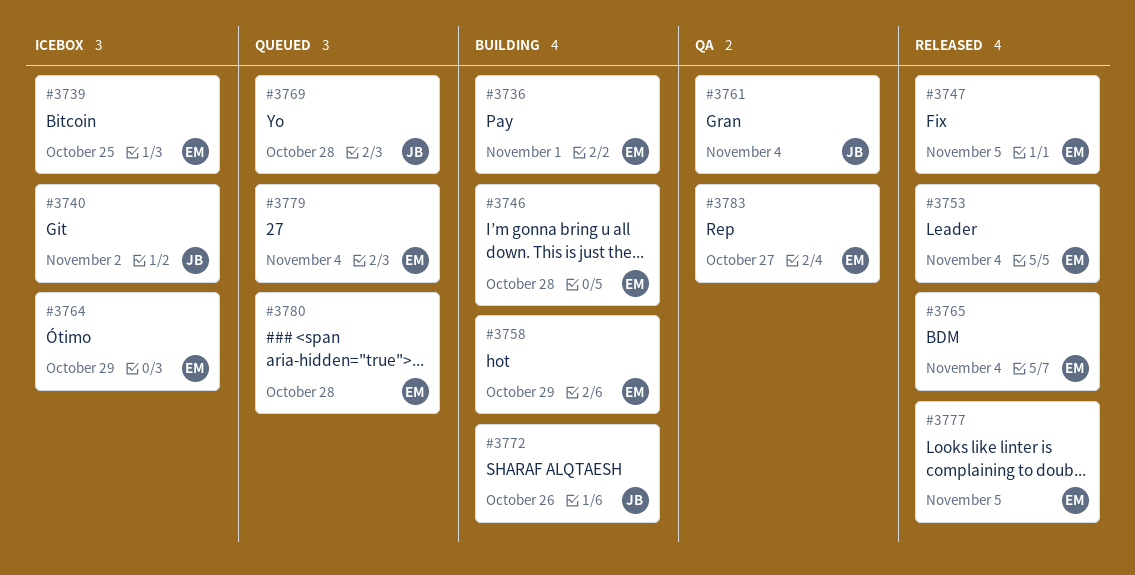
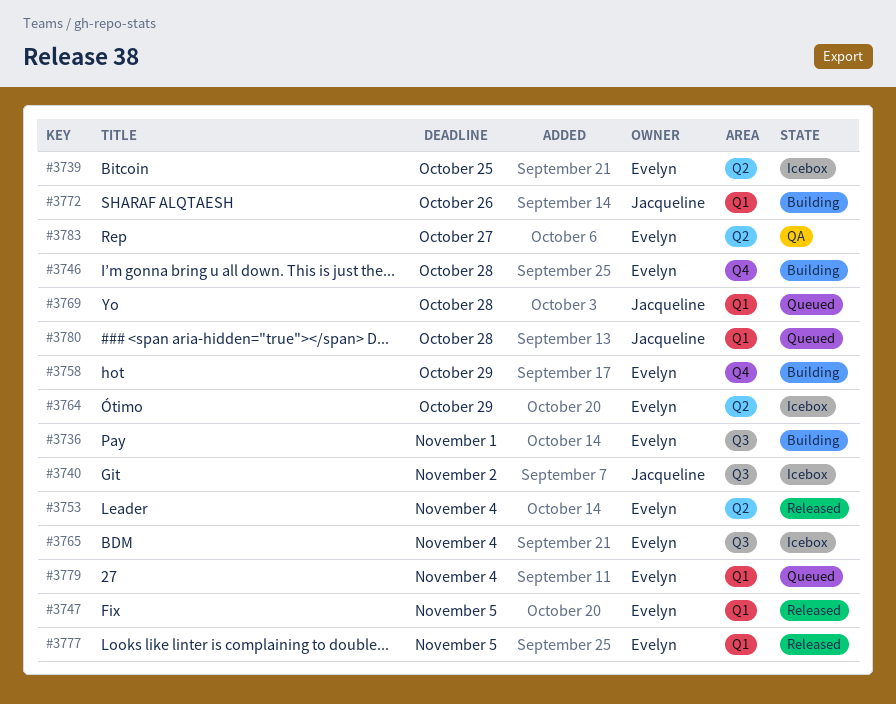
#3761: present -> none
#3765, status: Released -> Icebox
#3780, owner: Evelyn -> Jacqueline

